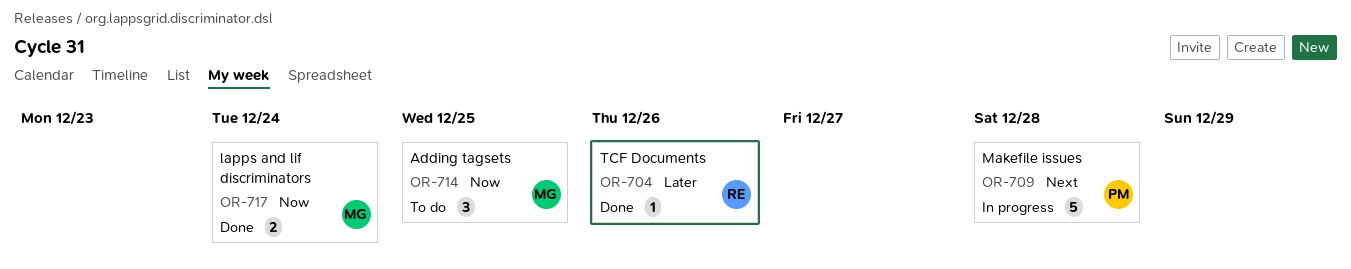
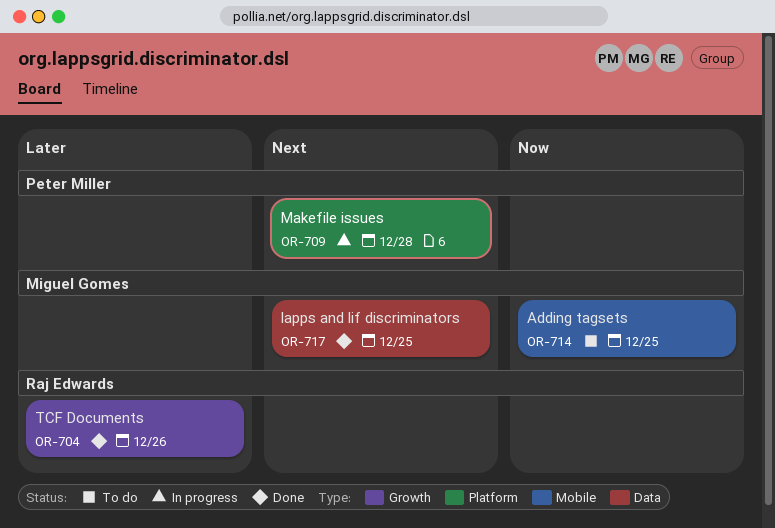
OR-717, priority: Now -> Next
OR-717, due: Dec 24 -> Dec 25

